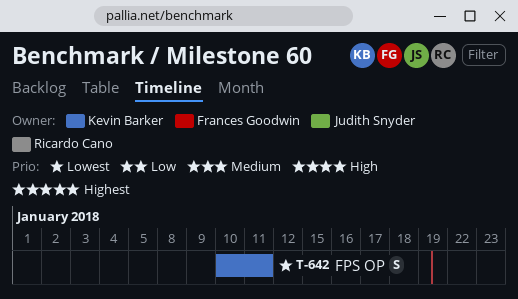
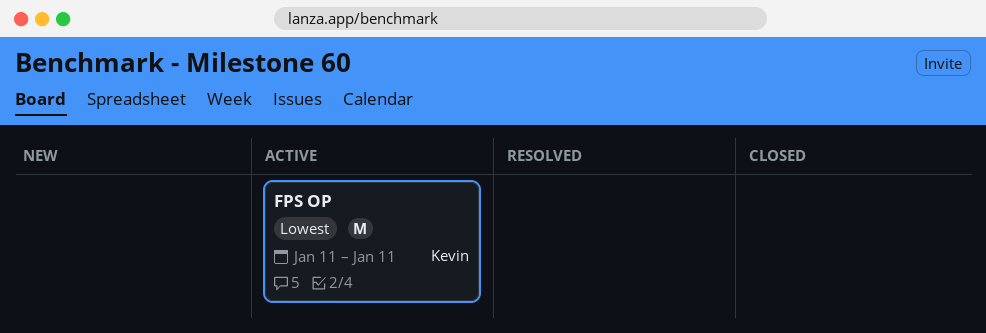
FPS OP, estimate: S -> M
FPS OP, start: Jan 10 -> Jan 11

